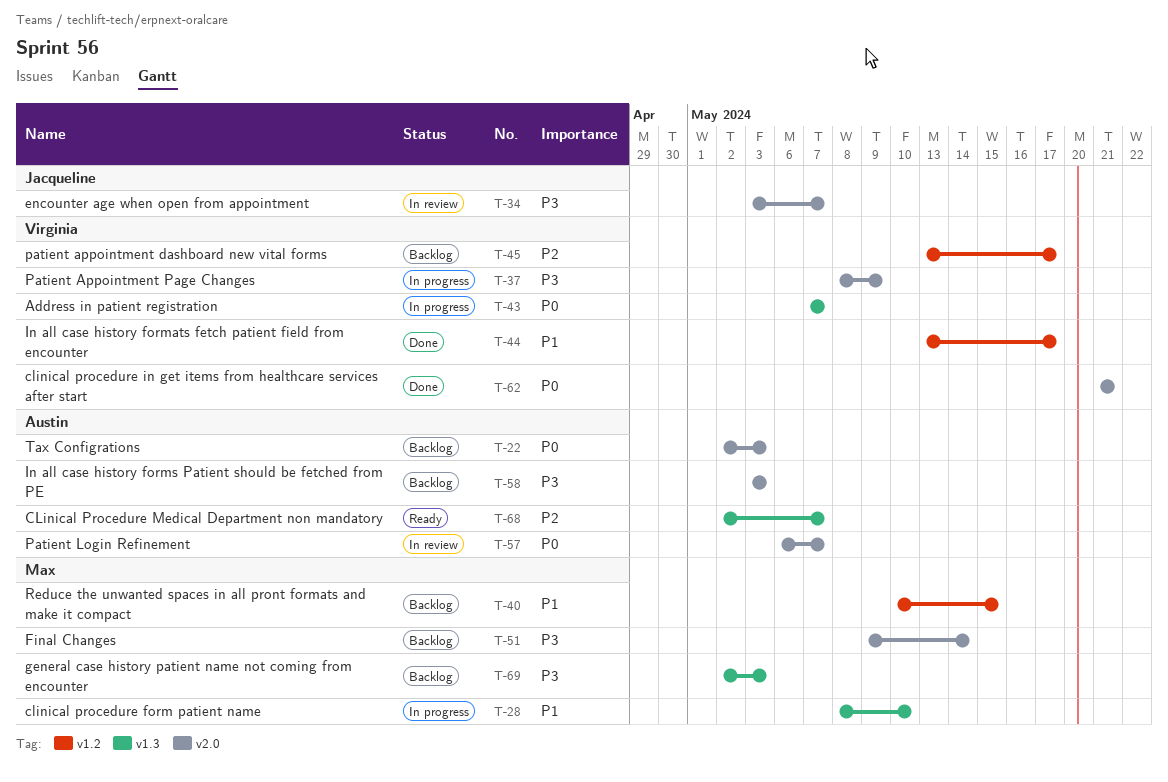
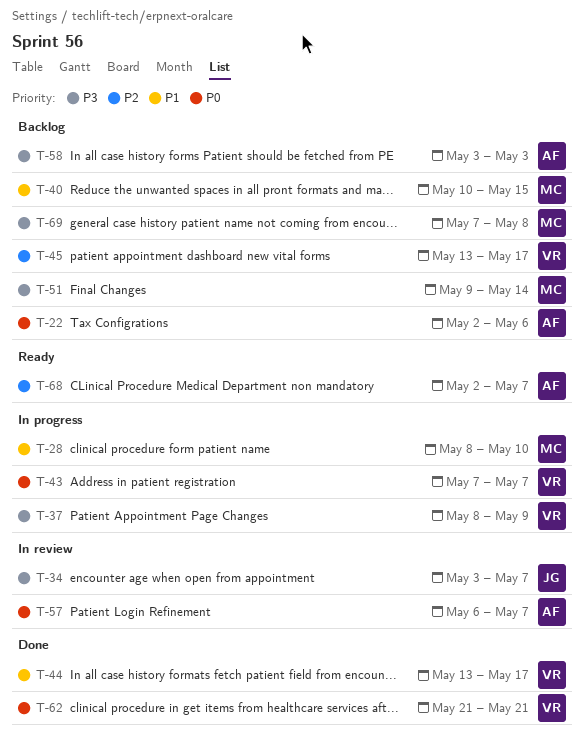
T-22, due: May 3 -> May 6
T-69, start: May 2 -> May 7
T-69, due: May 3 -> May 8

